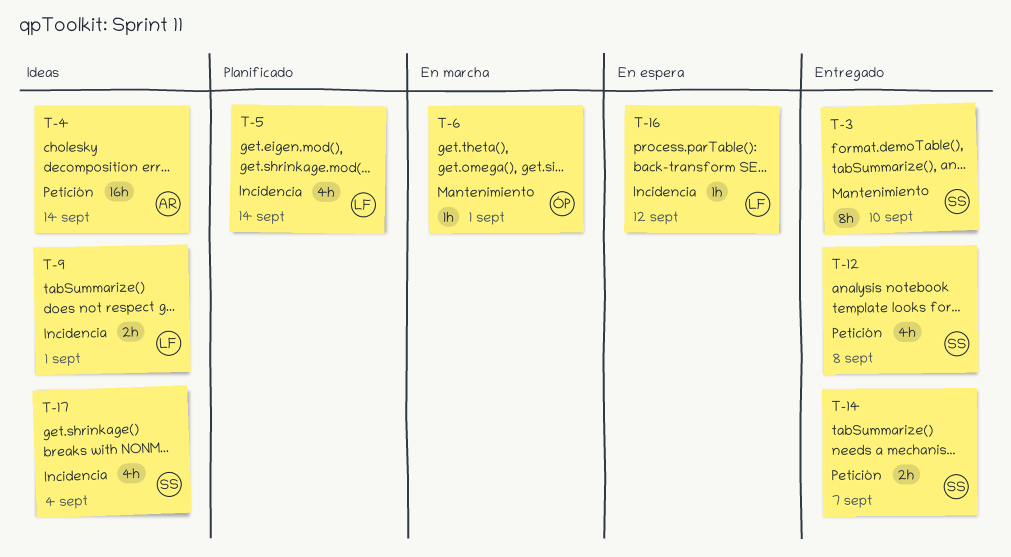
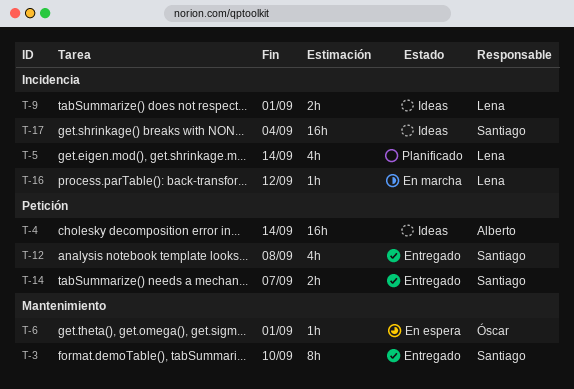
T-6, status: En marcha -> En espera
T-16, status: En espera -> En marcha
T-17, estimate: 4h -> 16h

